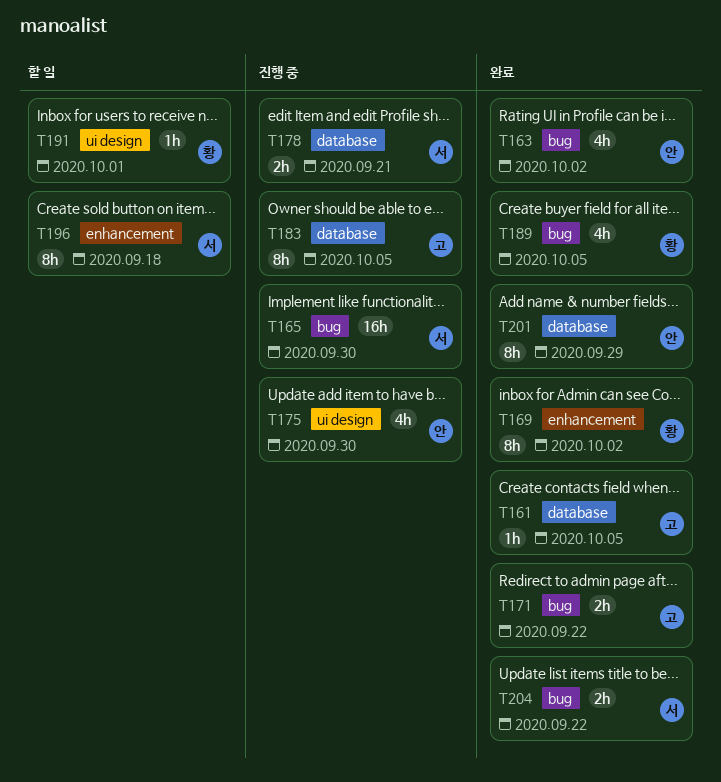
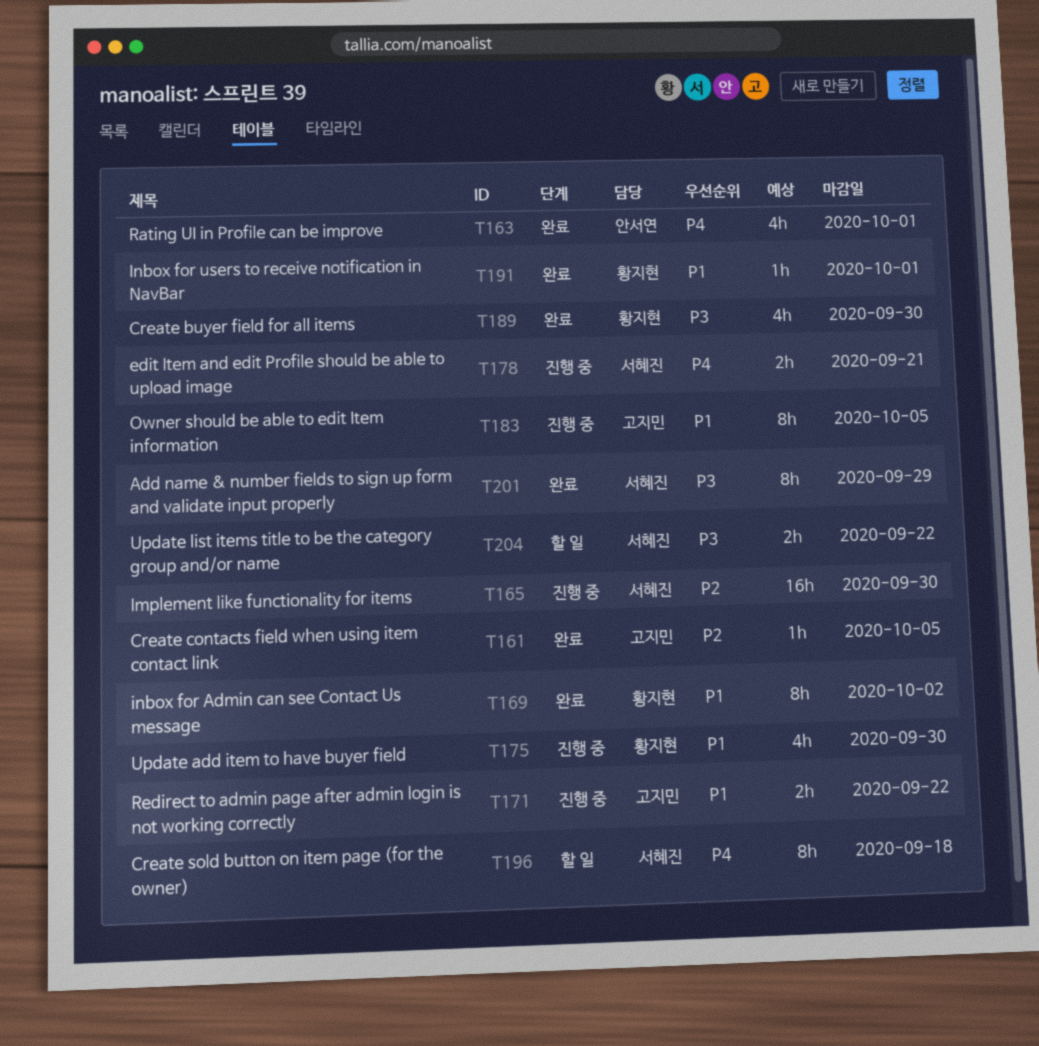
T163, due: Oct 2 -> Oct 1
T171, status: 완료 -> 진행 중
T175, owner: 안서연 -> 황지현
T189, due: Oct 5 -> Sep 30
T191, status: 할 일 -> 완료
T201, owner: 안서연 -> 서혜진
T204, status: 완료 -> 할 일

